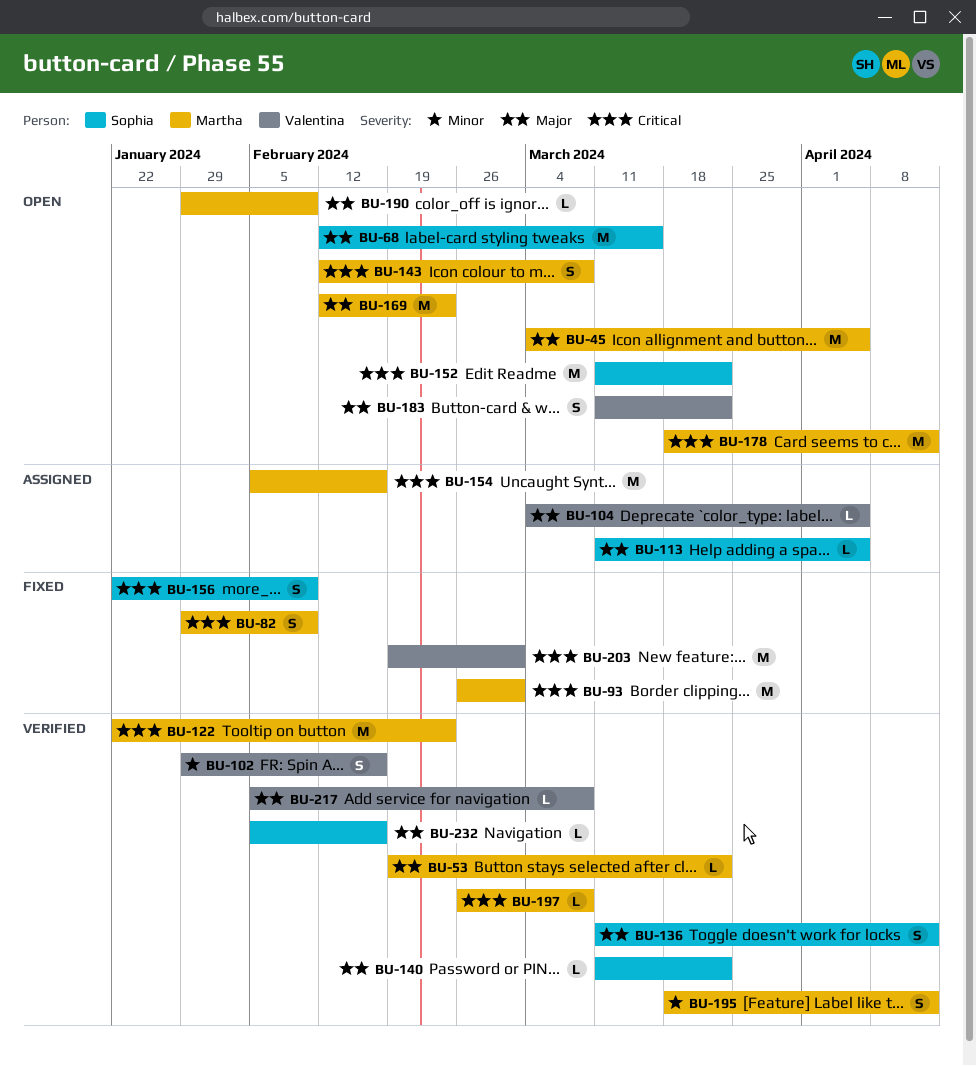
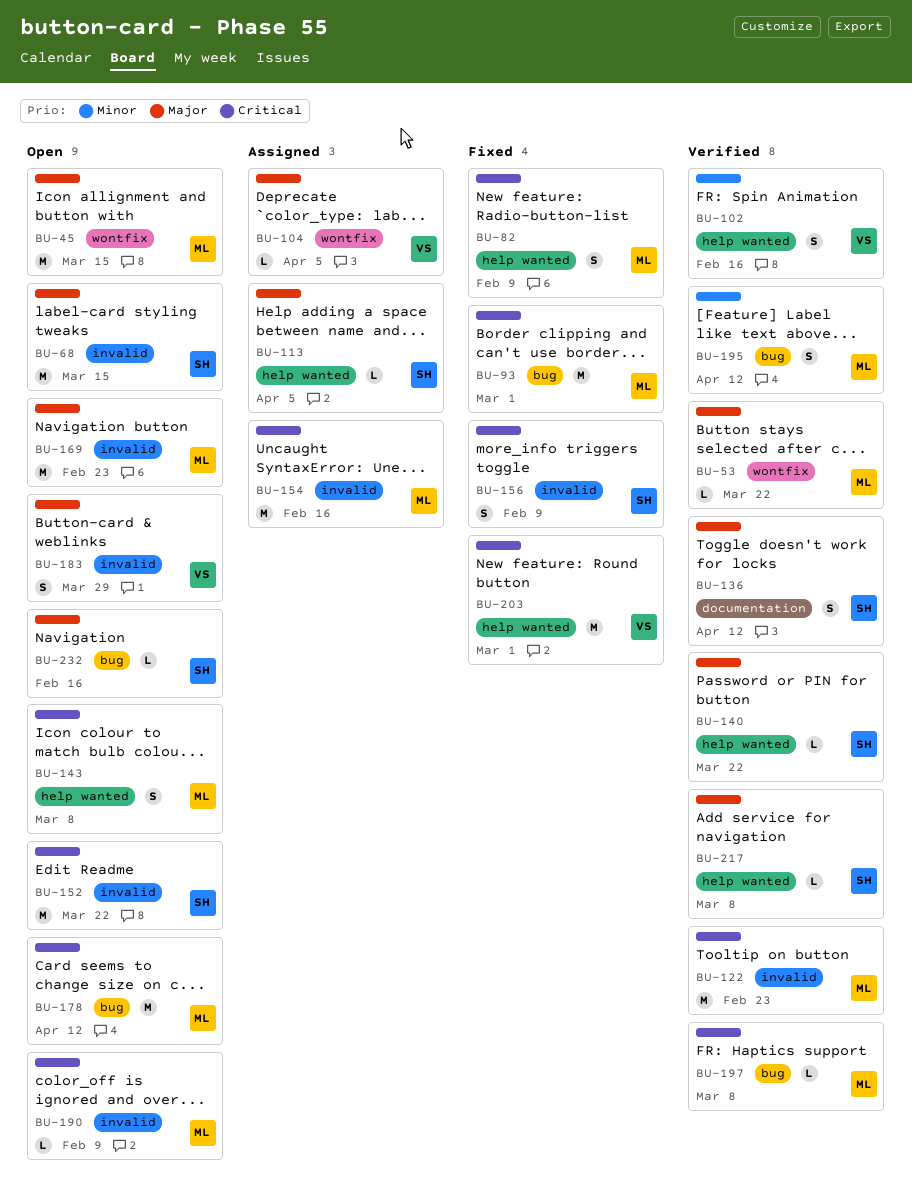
BU-45, due: Apr 5 -> Mar 15
BU-183, due: Mar 22 -> Mar 29
BU-190, priority: Major -> Critical
BU-217, owner: Valentina -> Sophia
BU-232, status: Verified -> Open

